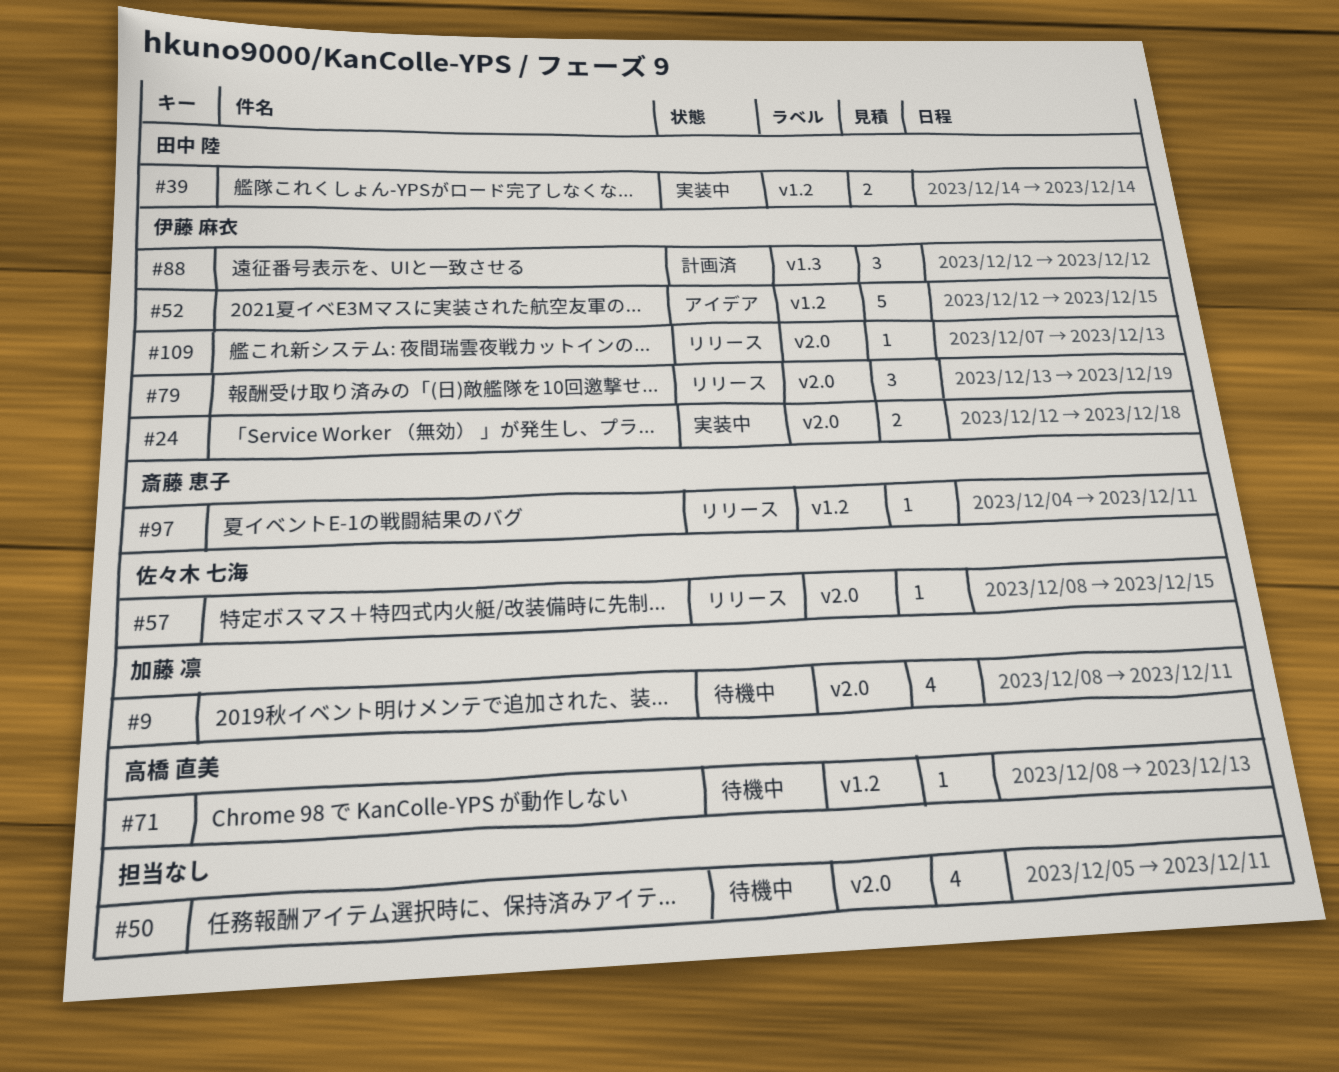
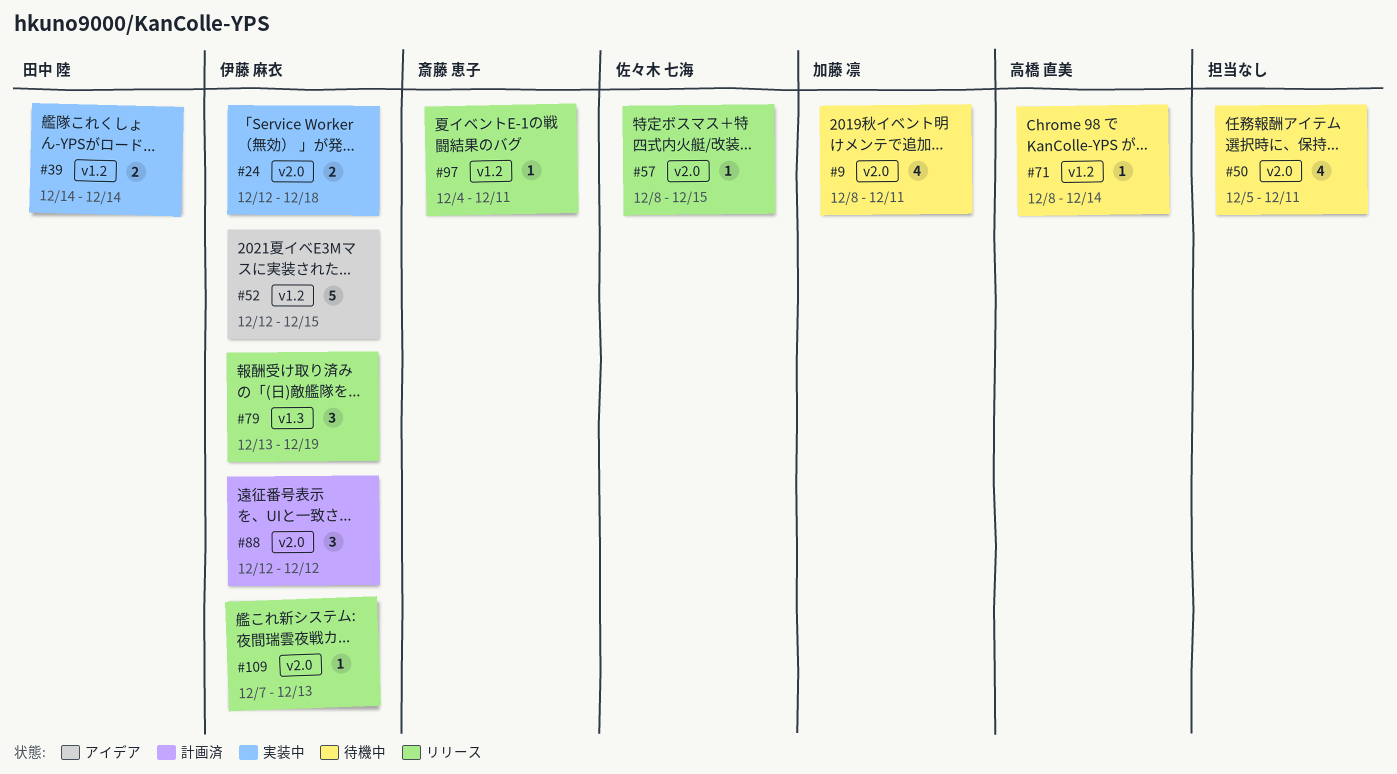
#71, due: Dec 13 -> Dec 14
#79, label: v2.0 -> v1.3
#88, label: v1.3 -> v2.0

